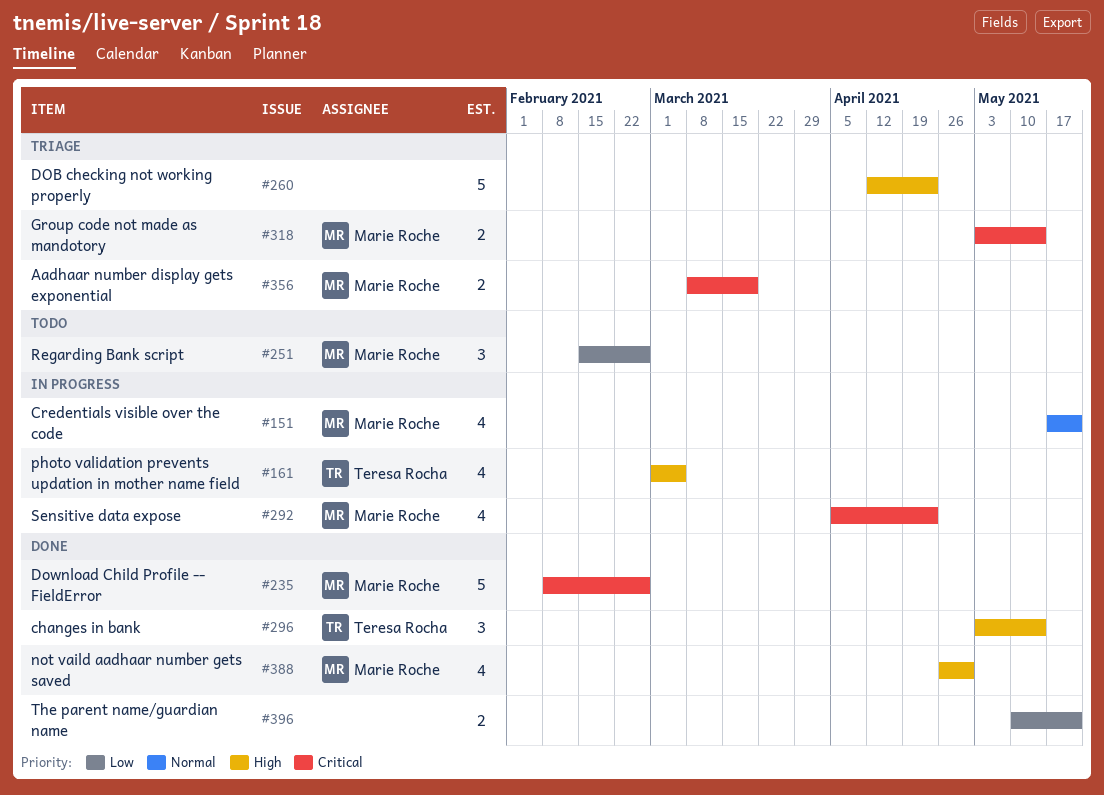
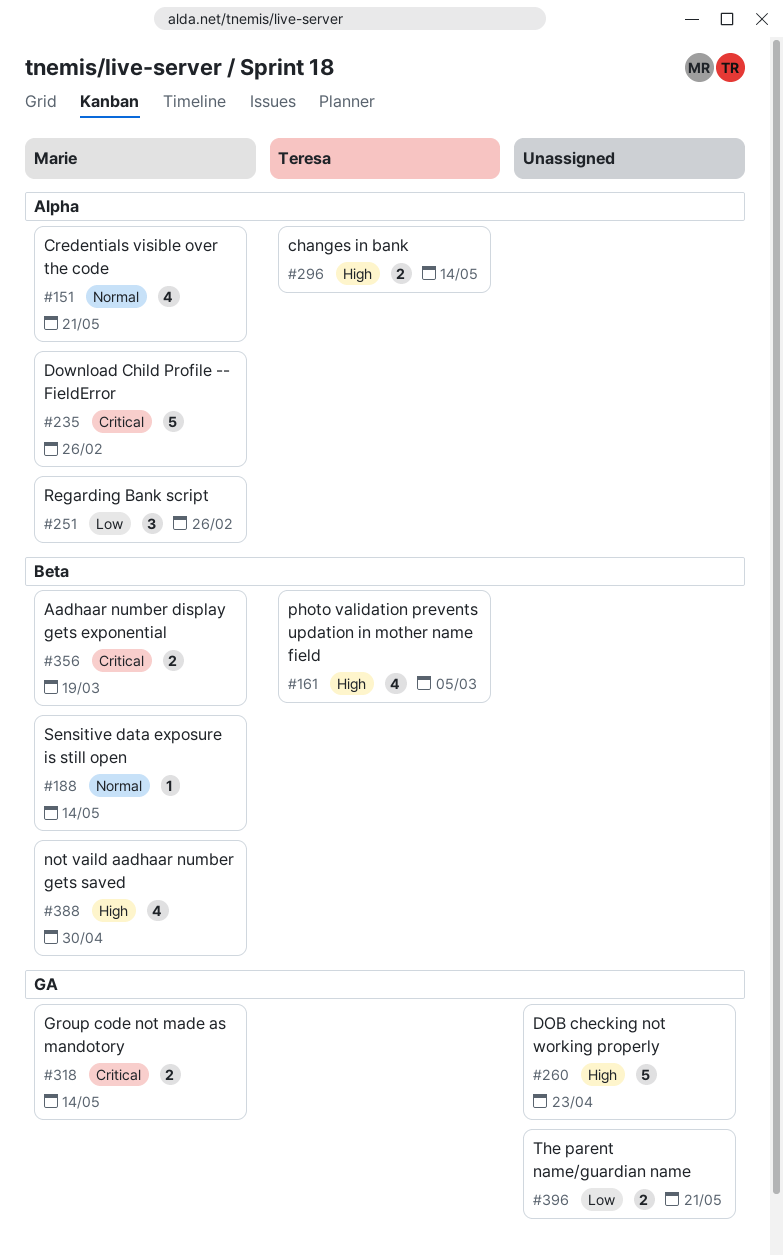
#188: none -> present
#292: present -> none
#296, estimate: 3 -> 2

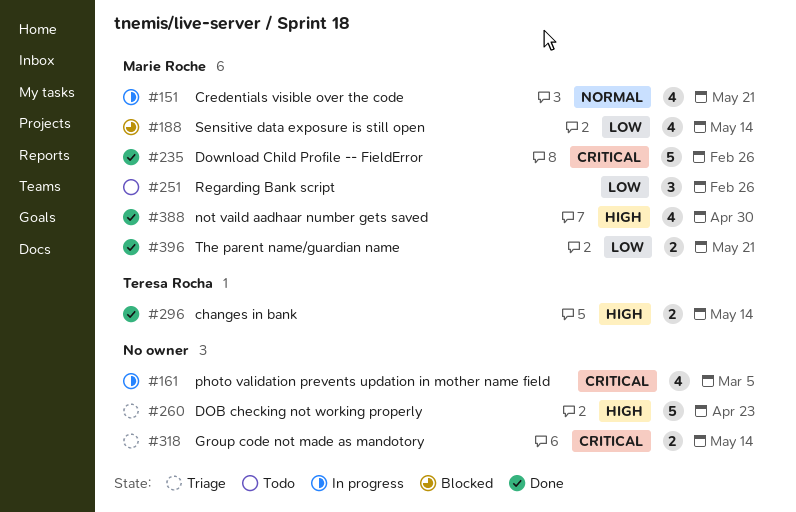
#161, owner: Teresa Rocha -> none
#161, priority: High -> Critical
#188, priority: Normal -> Low
#188, estimate: 1 -> 4
#318, owner: Marie Roche -> none
#356: present -> none
#396, owner: none -> Marie Roche

